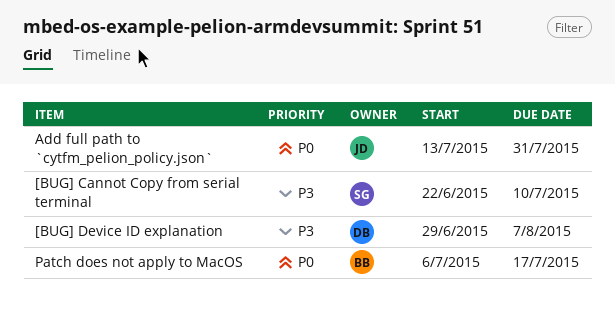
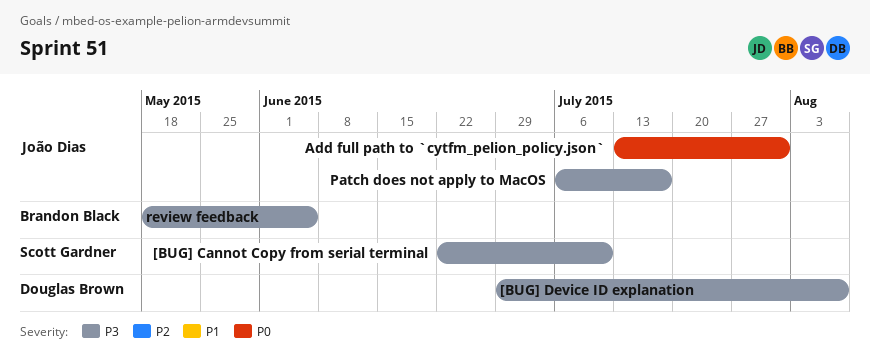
Patch does not apply to MacOS, owner: Brandon Black -> João Dias
Patch does not apply to MacOS, priority: P0 -> P3
review feedback: none -> present

